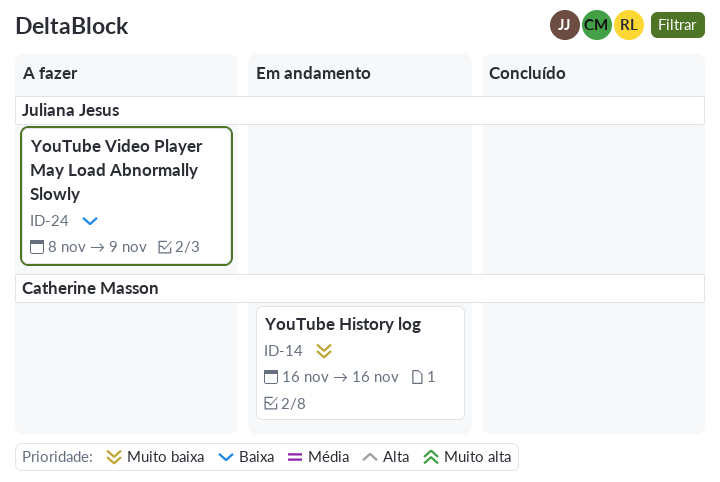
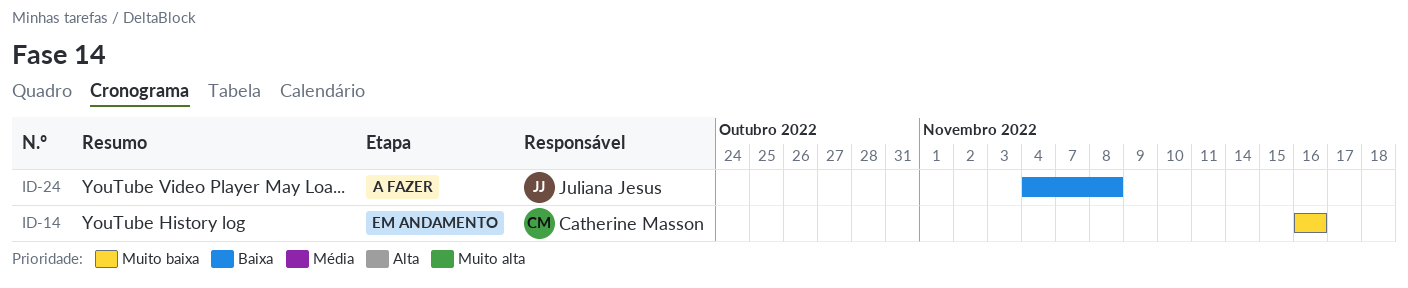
ID-24, start: Nov 8 -> Nov 4
ID-24, due: Nov 9 -> Nov 8

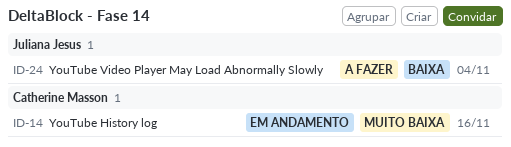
ID-24, due: Nov 8 -> Nov 4

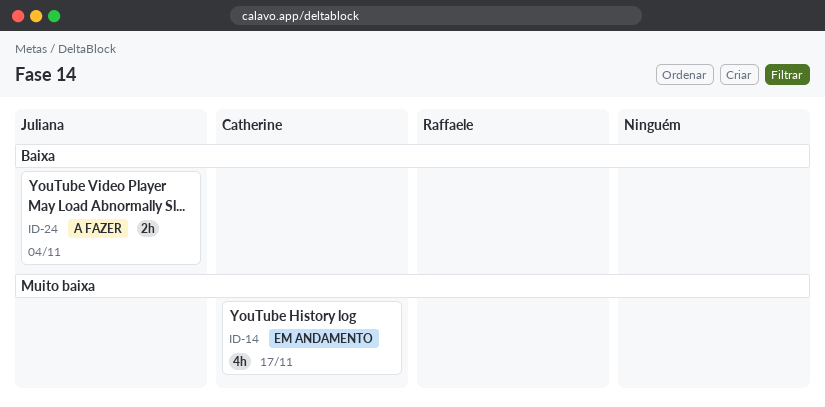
ID-14, due: Nov 16 -> Nov 17

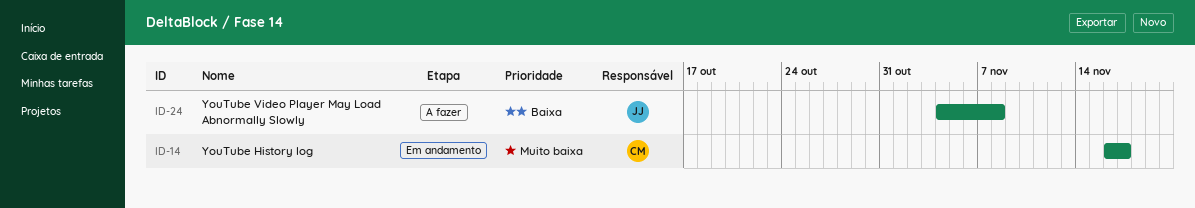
ID-24, due: Nov 4 -> Nov 8

